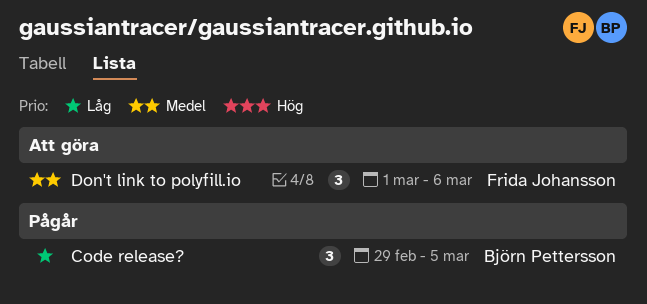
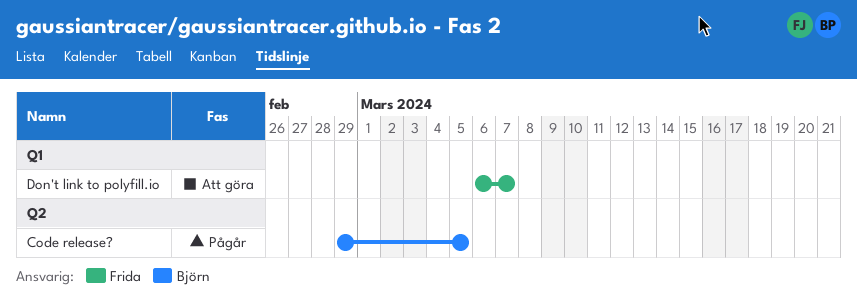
Don't link to polyfill.io, start: Mar 1 -> Mar 6
Don't link to polyfill.io, due: Mar 6 -> Mar 7

